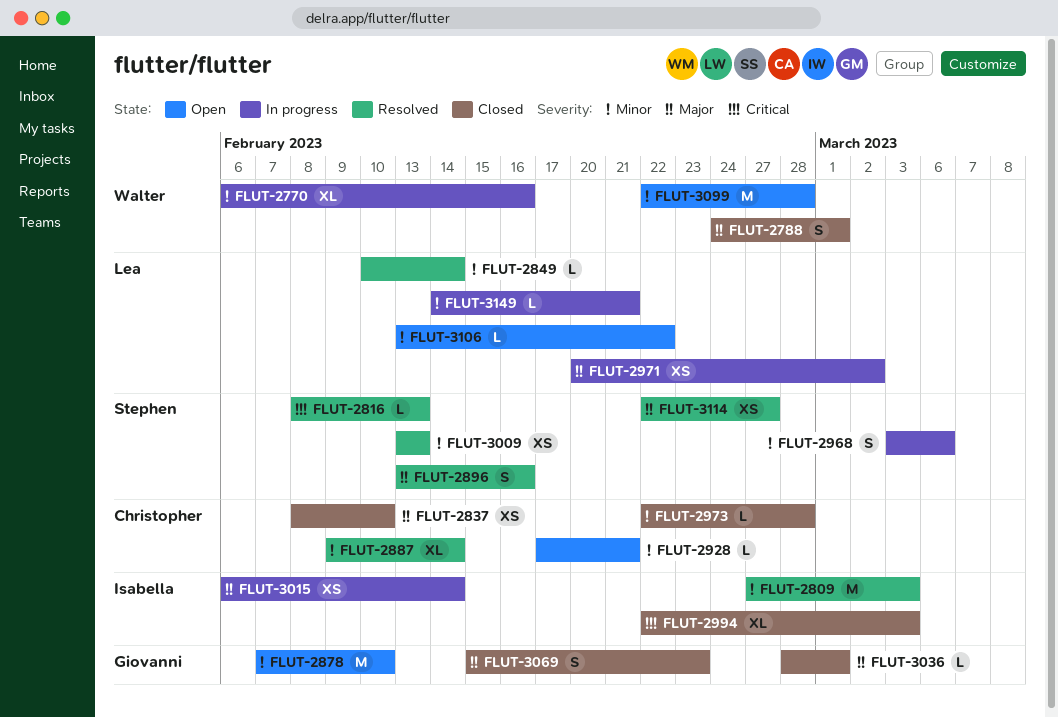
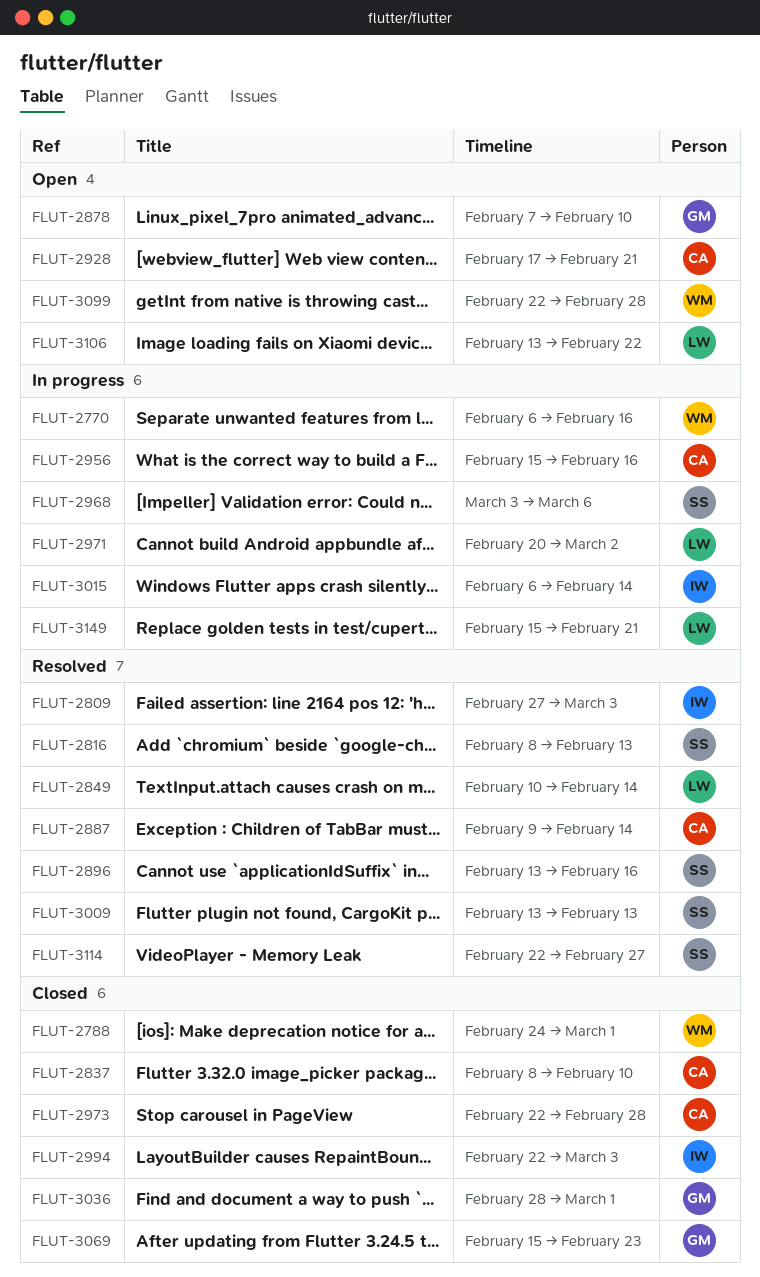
FLUT-2956: none -> present
FLUT-3149, start: Feb 14 -> Feb 15

